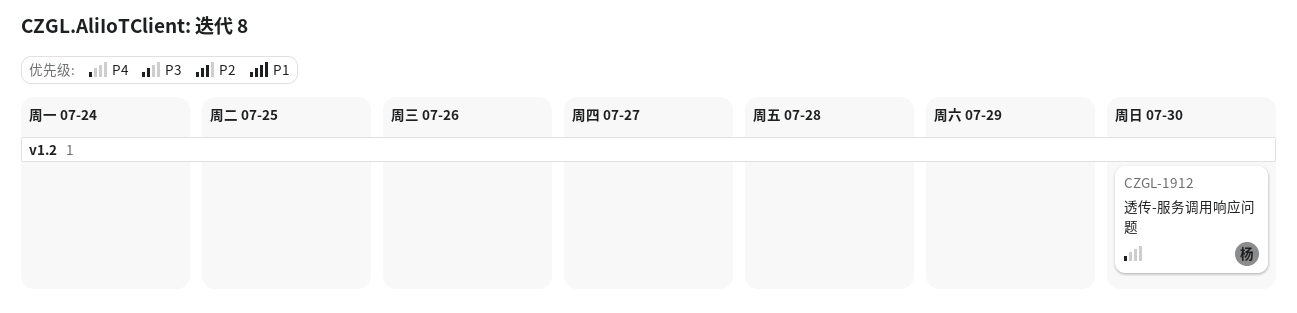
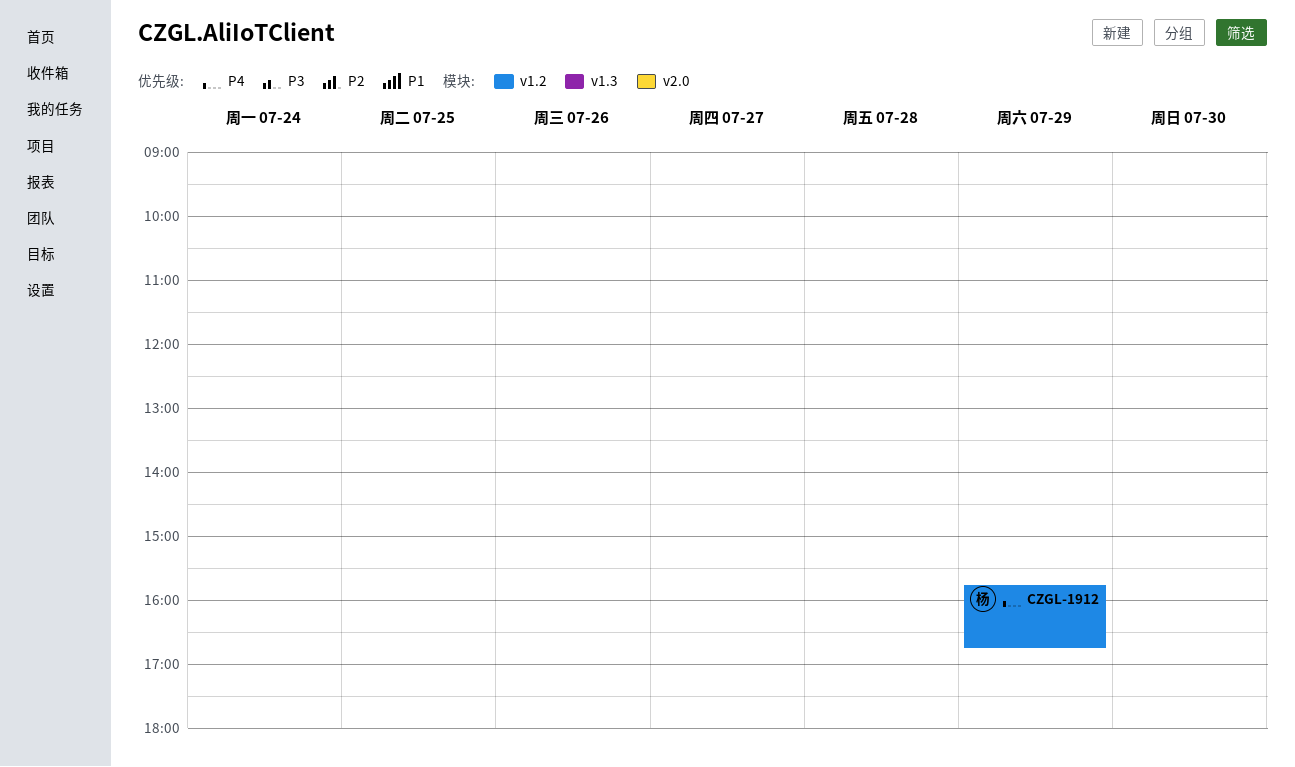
CZGL-1912, day: Jul 30 -> Jul 29

